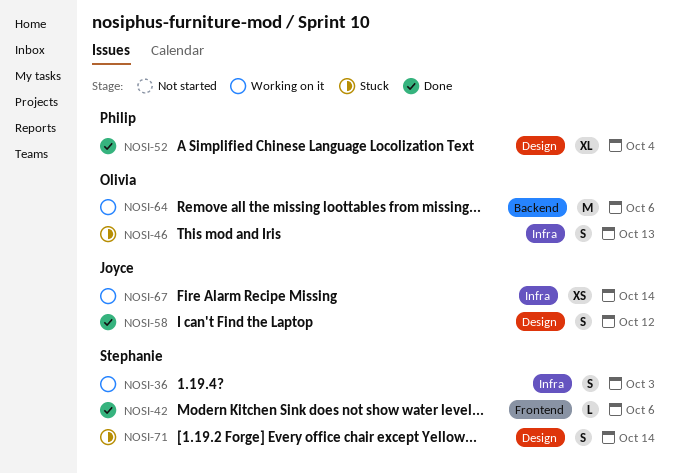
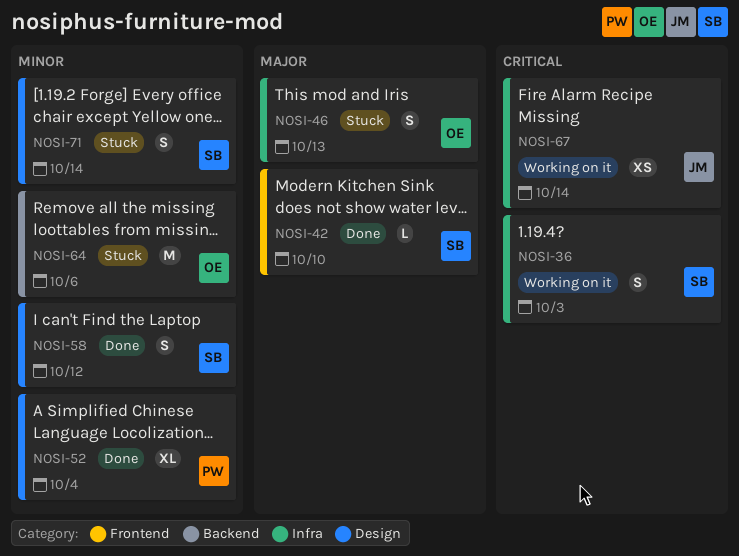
NOSI-42, due: Oct 6 -> Oct 10
NOSI-58, owner: Joyce -> Stephanie
NOSI-64, status: Working on it -> Stuck

